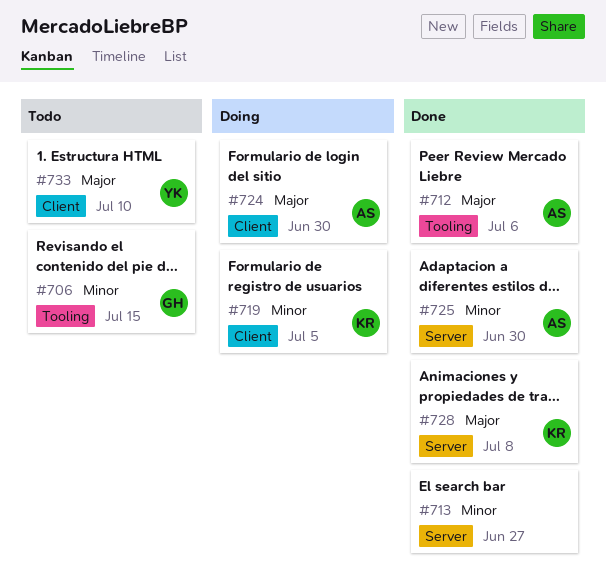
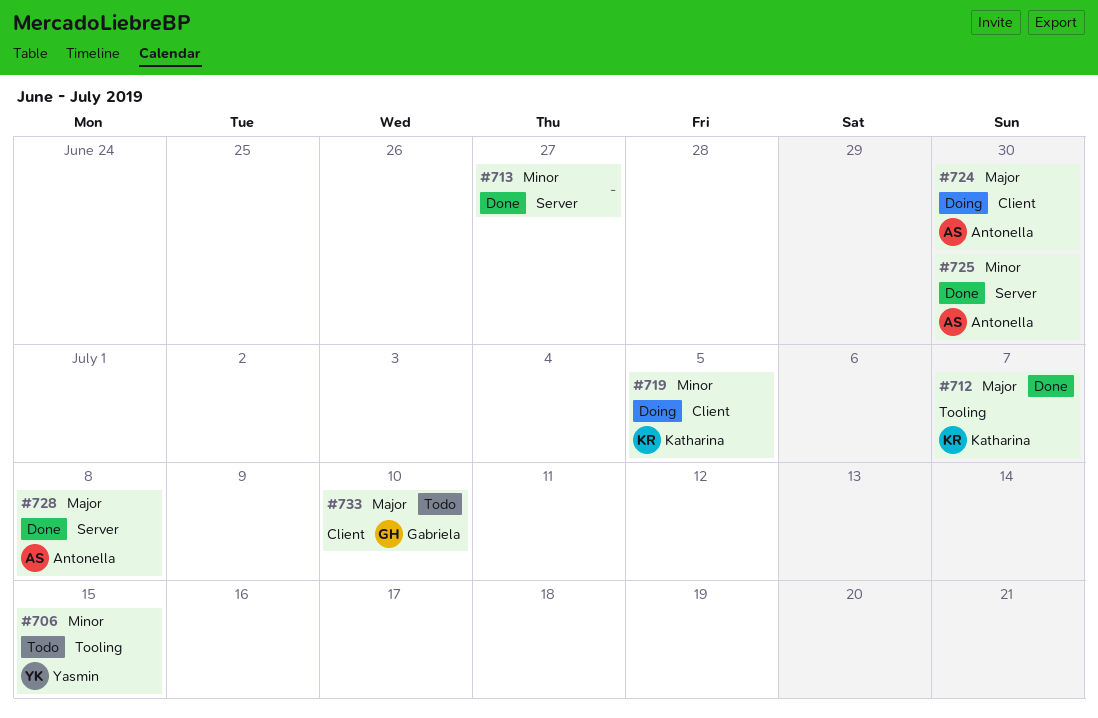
#706, owner: Gabriela -> Yasmin
#712, owner: Antonella -> Katharina
#712, due: Jul 6 -> Jul 7
#728, owner: Katharina -> Antonella
#733, owner: Yasmin -> Gabriela

